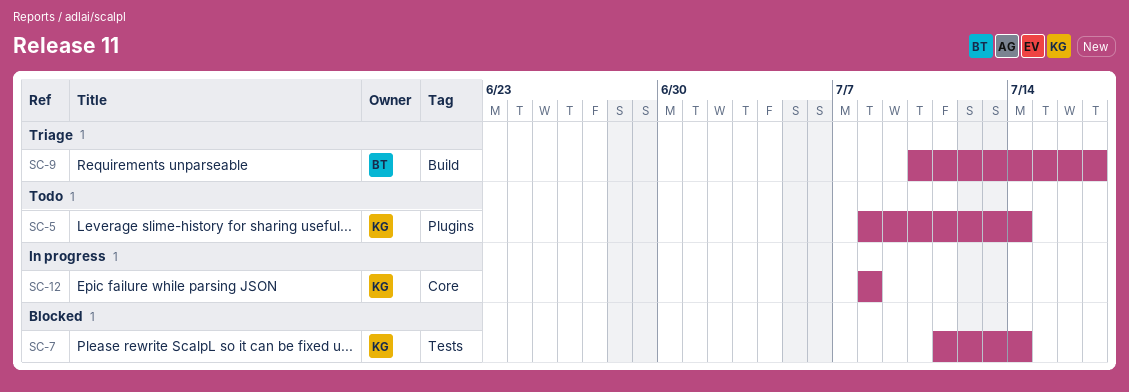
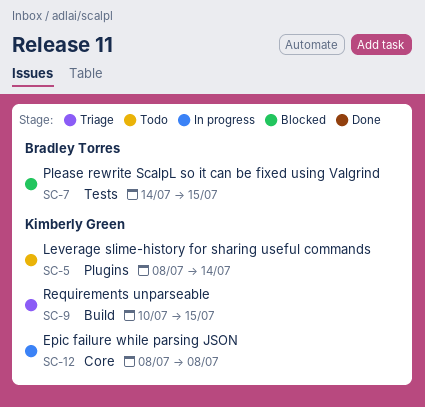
SC-7, owner: Kimberly Green -> Bradley Torres
SC-7, start: Jul 11 -> Jul 14
SC-7, due: Jul 14 -> Jul 15
SC-9, owner: Bradley Torres -> Kimberly Green
SC-9, due: Jul 17 -> Jul 15

